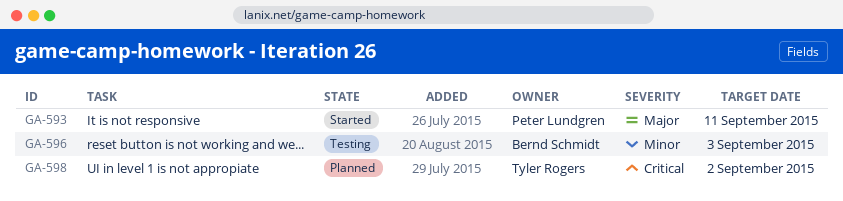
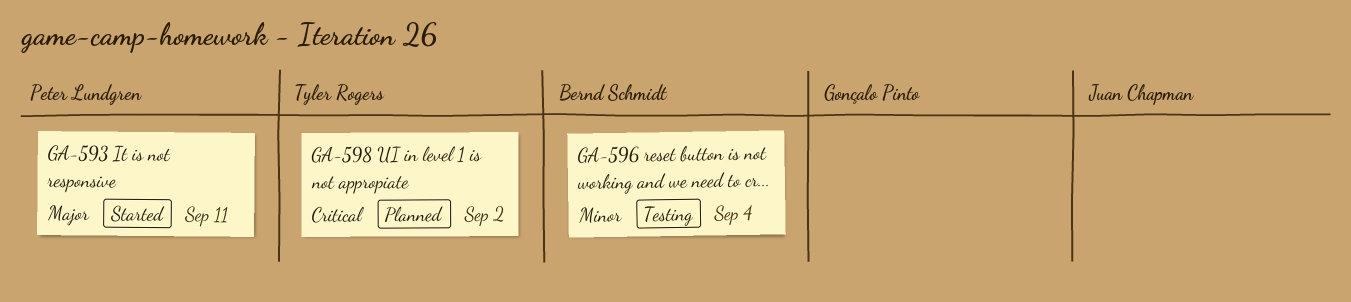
GA-596, due: Sep 3 -> Sep 4

